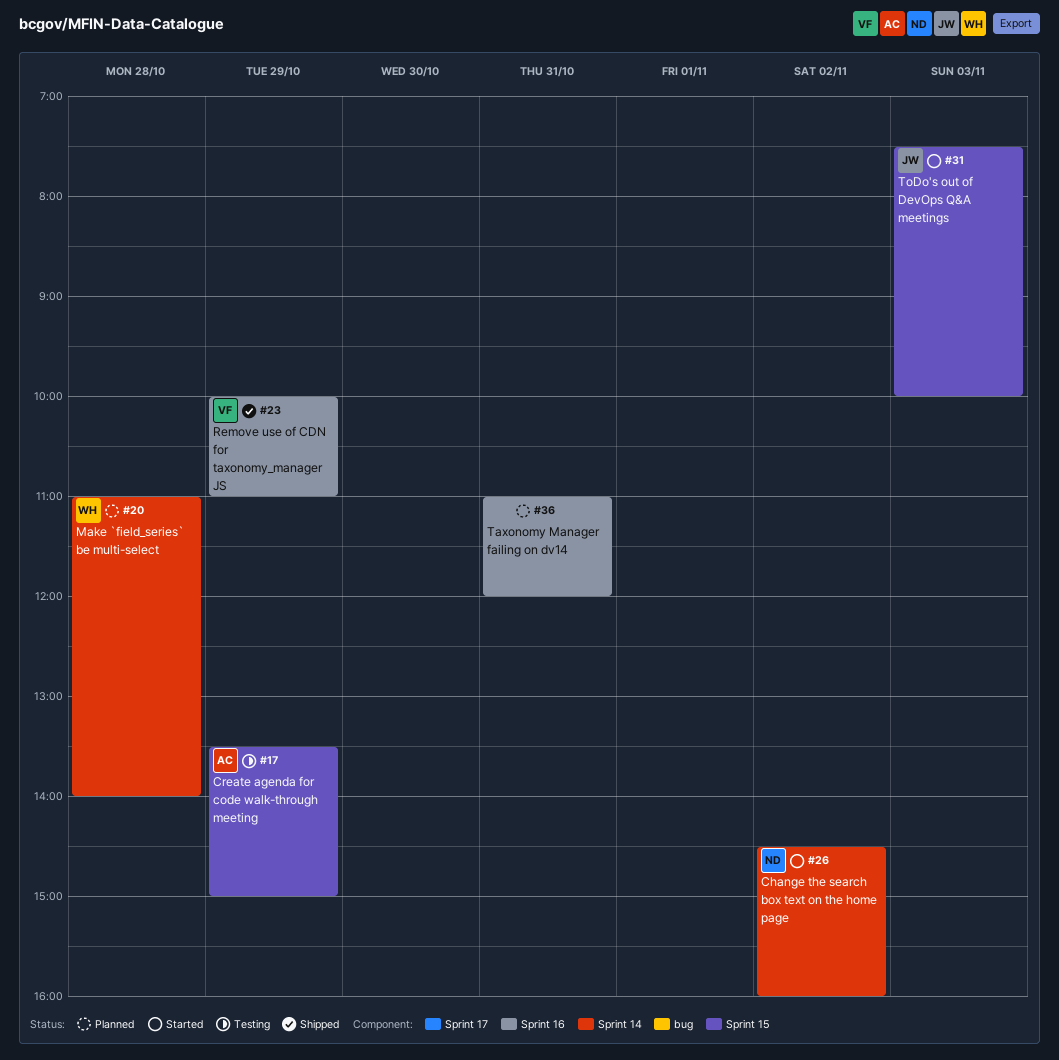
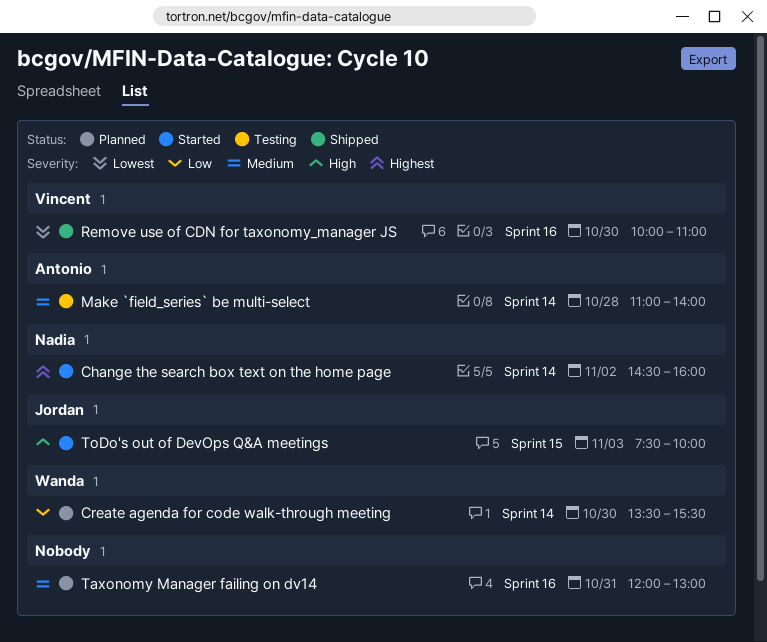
Create agenda for code walk-through meeting, status: Testing -> Planned
Create agenda for code walk-through meeting, owner: Antonio -> Wanda
Create agenda for code walk-through meeting, label: Sprint 15 -> Sprint 14
Create agenda for code walk-through meeting, day: Oct 29 -> Oct 30
Create agenda for code walk-through meeting, ends: 15:00 -> 15:30
Make `field_series` be multi-select, status: Planned -> Testing
Make `field_series` be multi-select, owner: Wanda -> Antonio
Remove use of CDN for taxonomy_manager JS, day: Oct 29 -> Oct 30
Taxonomy Manager failing on dv14, begins: 11:00 -> 12:00
Taxonomy Manager failing on dv14, ends: 12:00 -> 13:00

